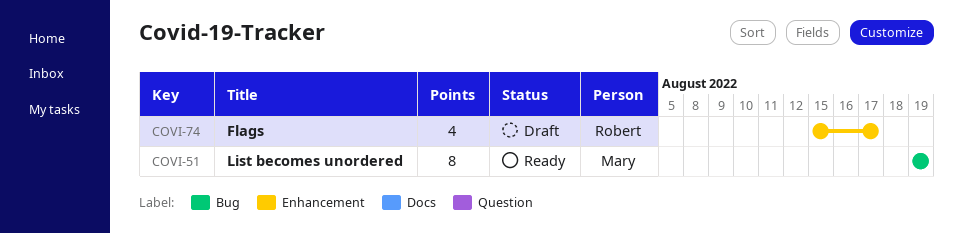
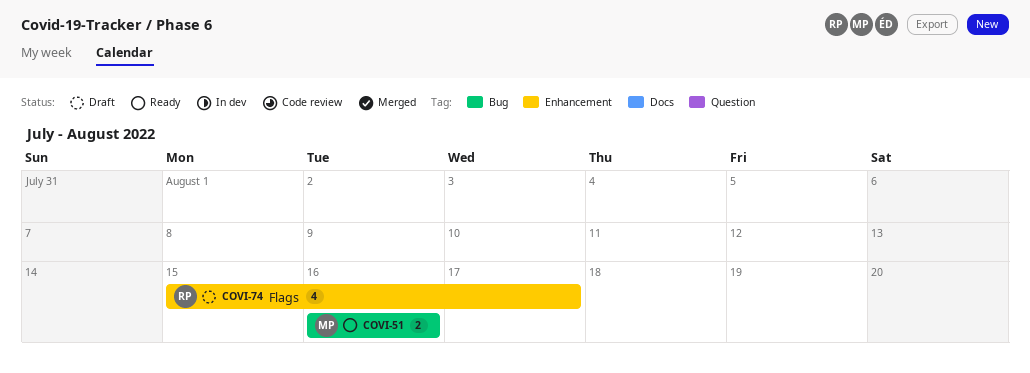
COVI-51, estimate: 8 -> 2
COVI-51, start: Aug 19 -> Aug 16
COVI-51, due: Aug 19 -> Aug 16

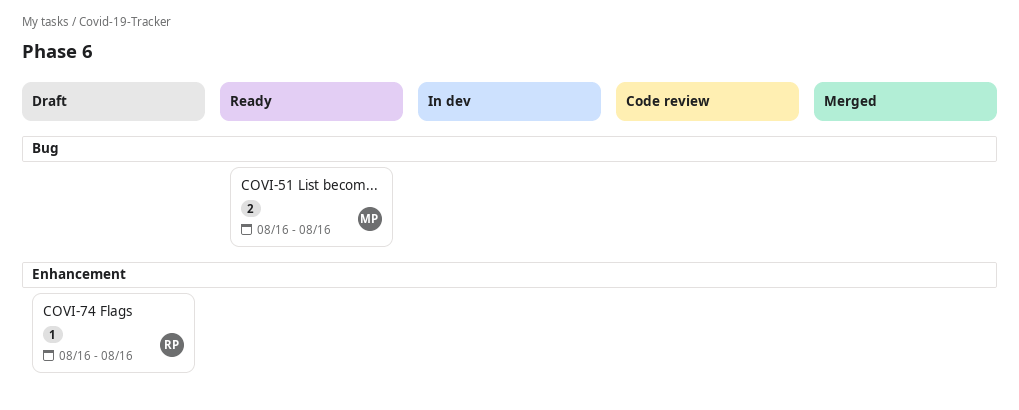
COVI-74, estimate: 4 -> 1
COVI-74, start: Aug 15 -> Aug 16
COVI-74, due: Aug 17 -> Aug 16

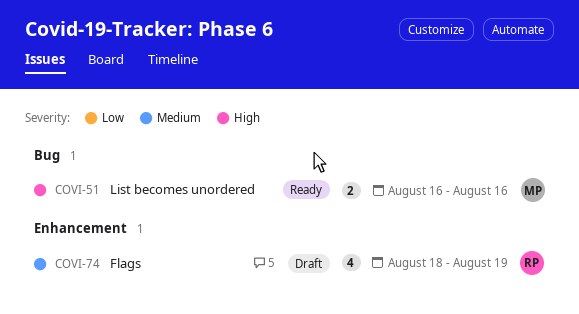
COVI-74, estimate: 1 -> 4
COVI-74, start: Aug 16 -> Aug 18
COVI-74, due: Aug 16 -> Aug 19

